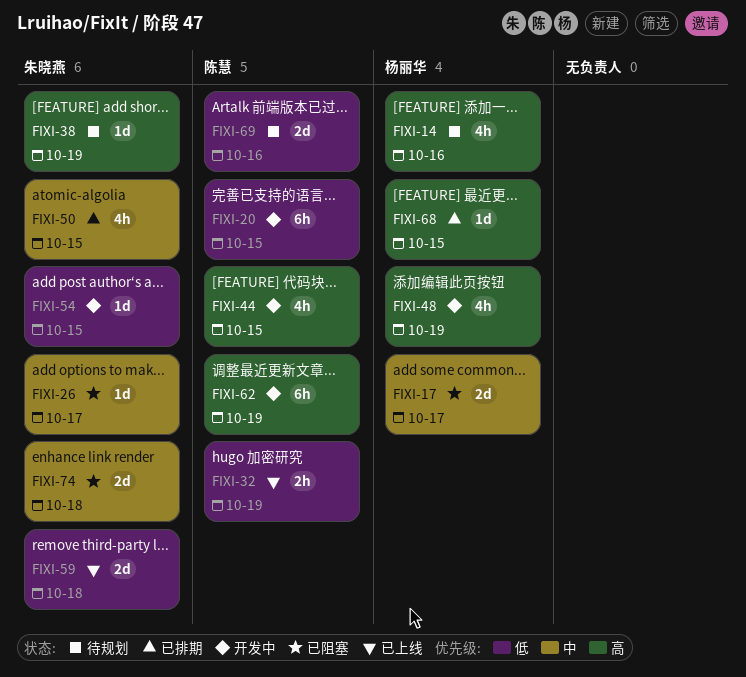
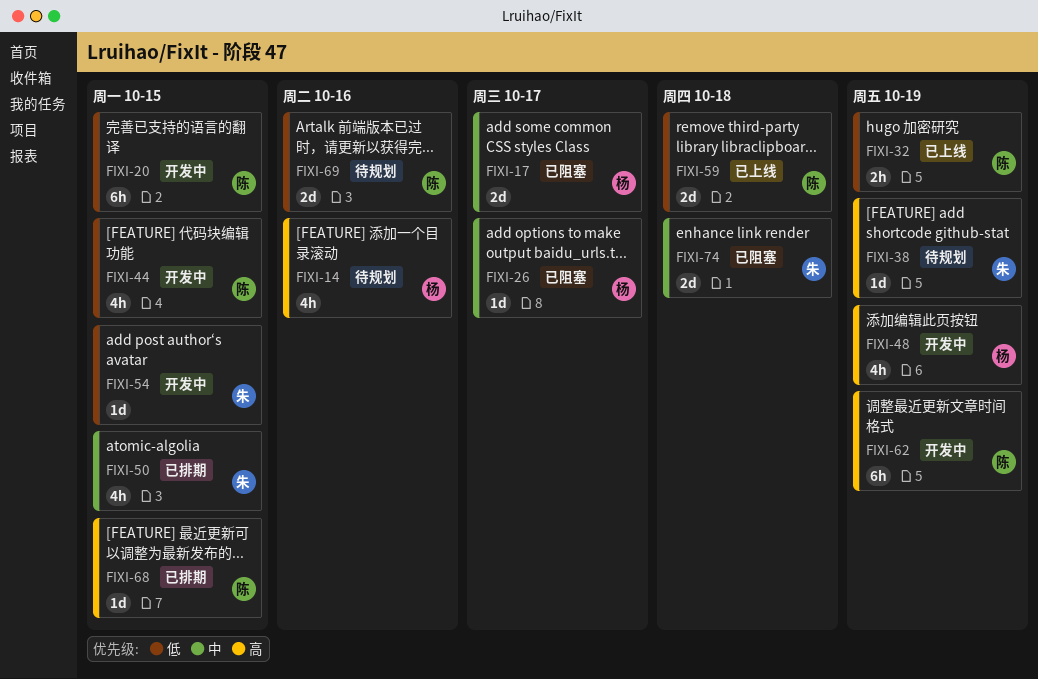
FIXI-26, owner: 朱晓燕 -> 杨丽华
FIXI-44, priority: 高 -> 低
FIXI-59, owner: 朱晓燕 -> 陈慧
FIXI-68, owner: 杨丽华 -> 陈慧

